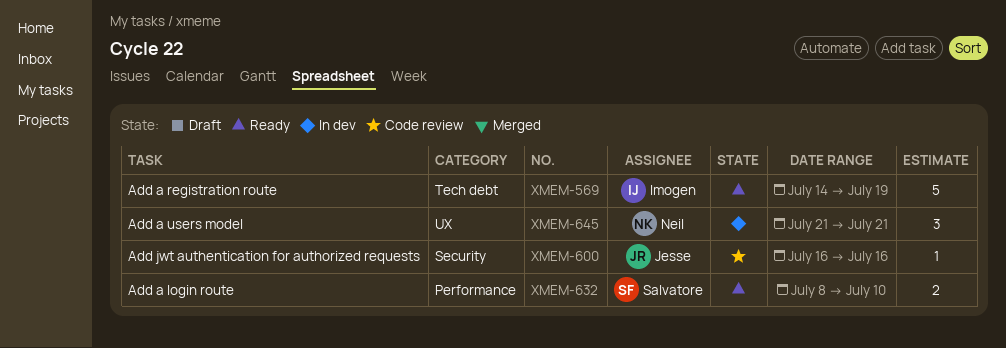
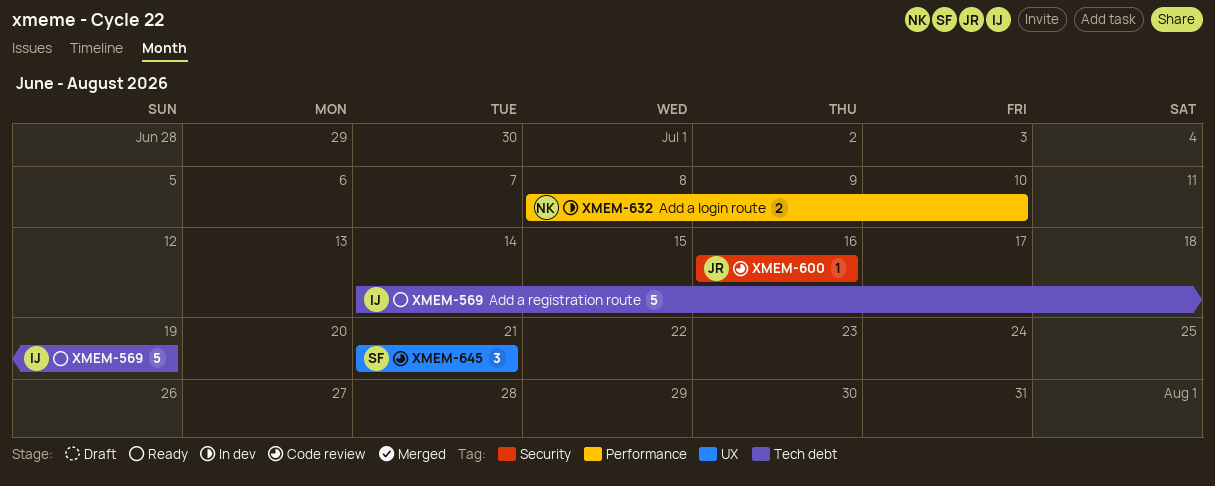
XMEM-632, status: Ready -> In dev
XMEM-632, owner: Salvatore -> Neil
XMEM-645, status: In dev -> Code review
XMEM-645, owner: Neil -> Salvatore

